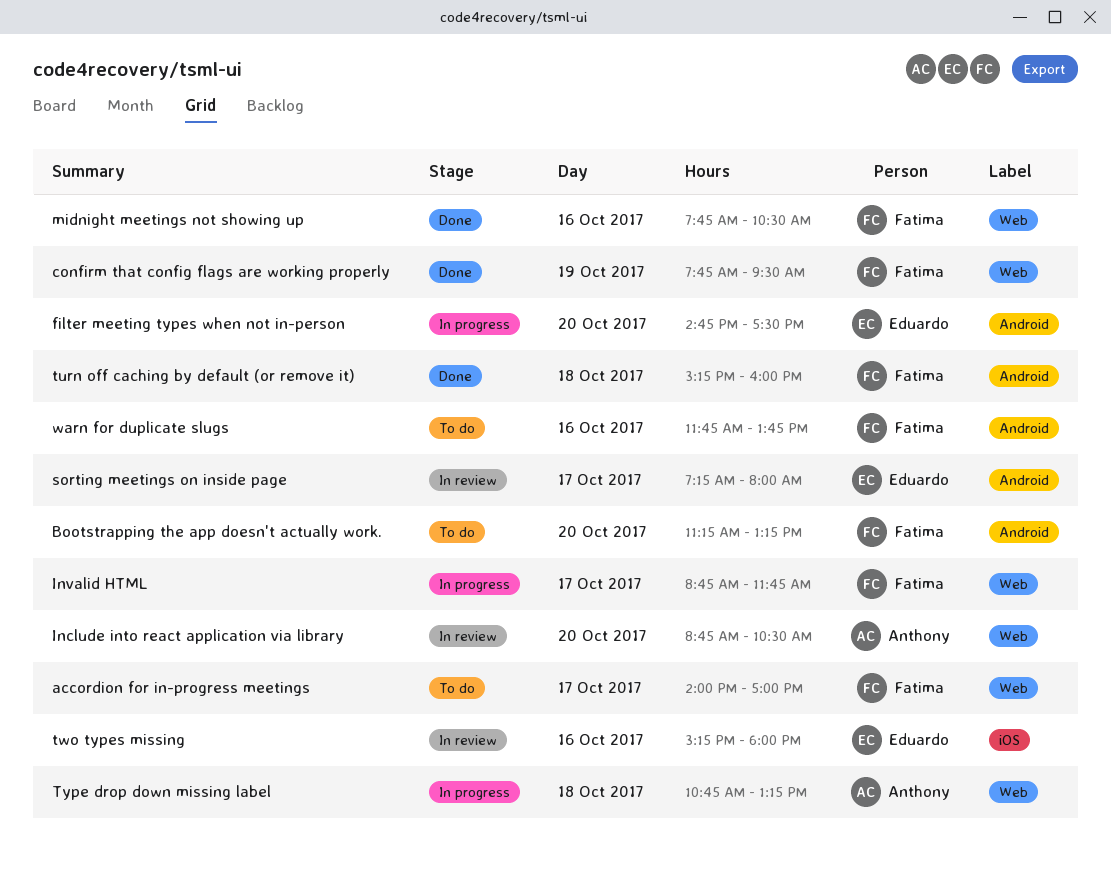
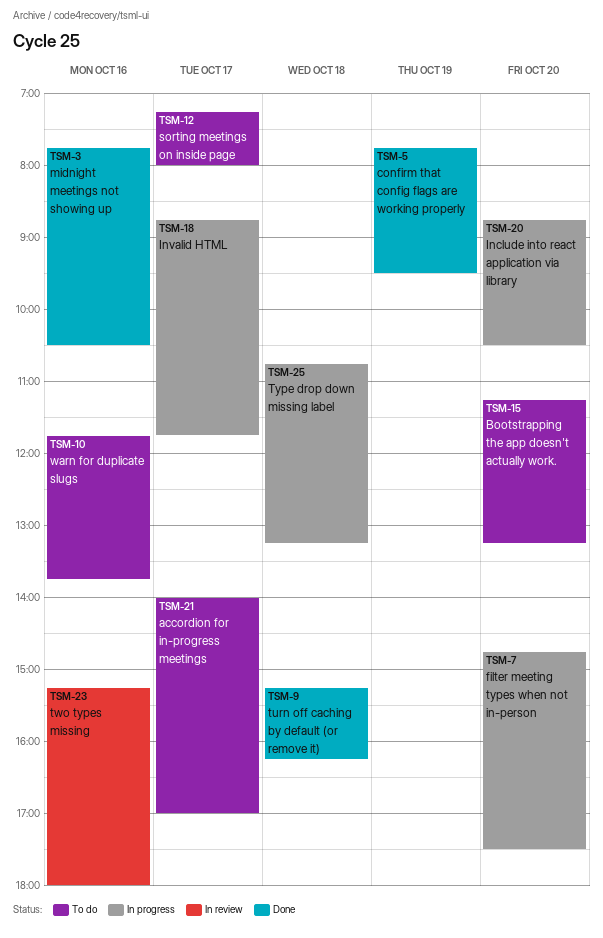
Include into react application via library, status: In review -> In progress
sorting meetings on inside page, status: In review -> To do
turn off caching by default (or remove it), ends: 16:00 -> 16:15

